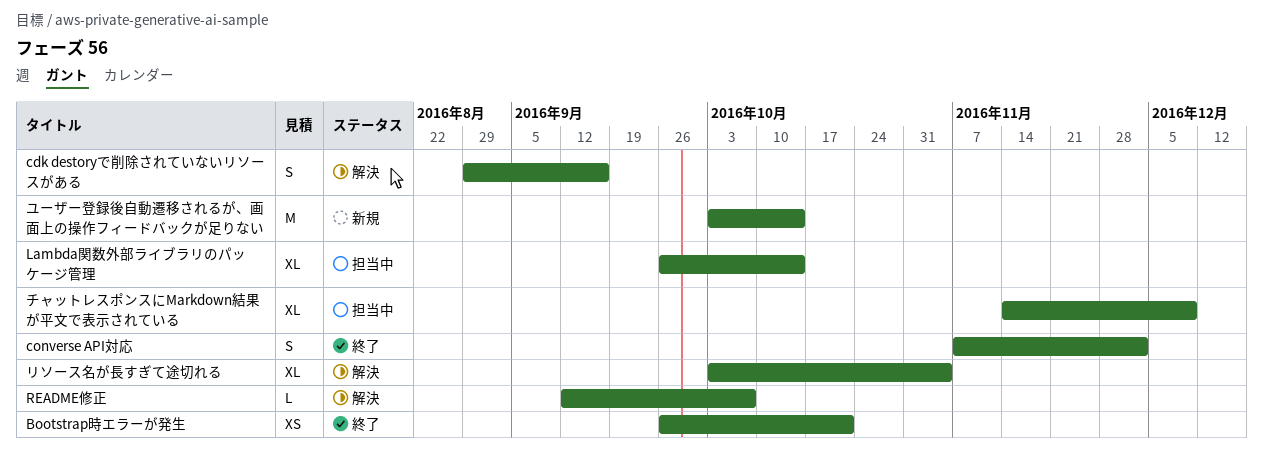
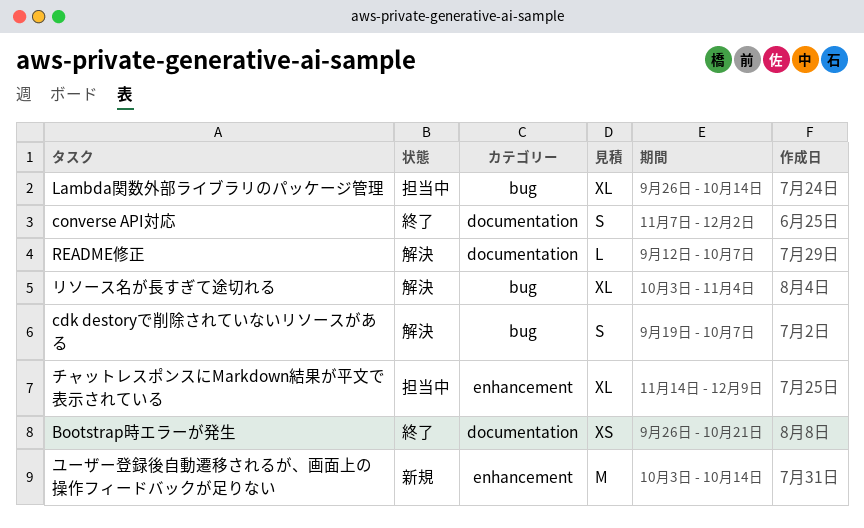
cdk destoryで削除されていないリソースがある, start: Aug 29 -> Sep 19
cdk destoryで削除されていないリソースがある, due: Sep 16 -> Oct 7

